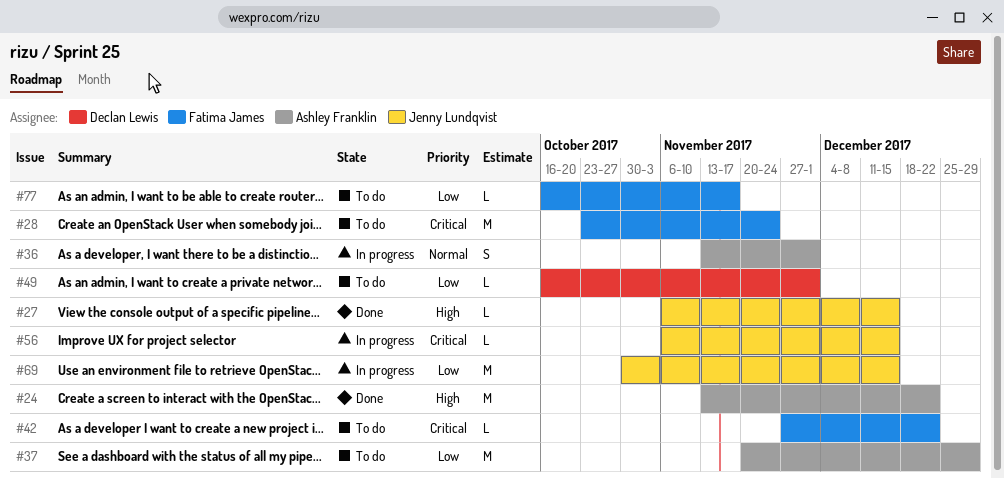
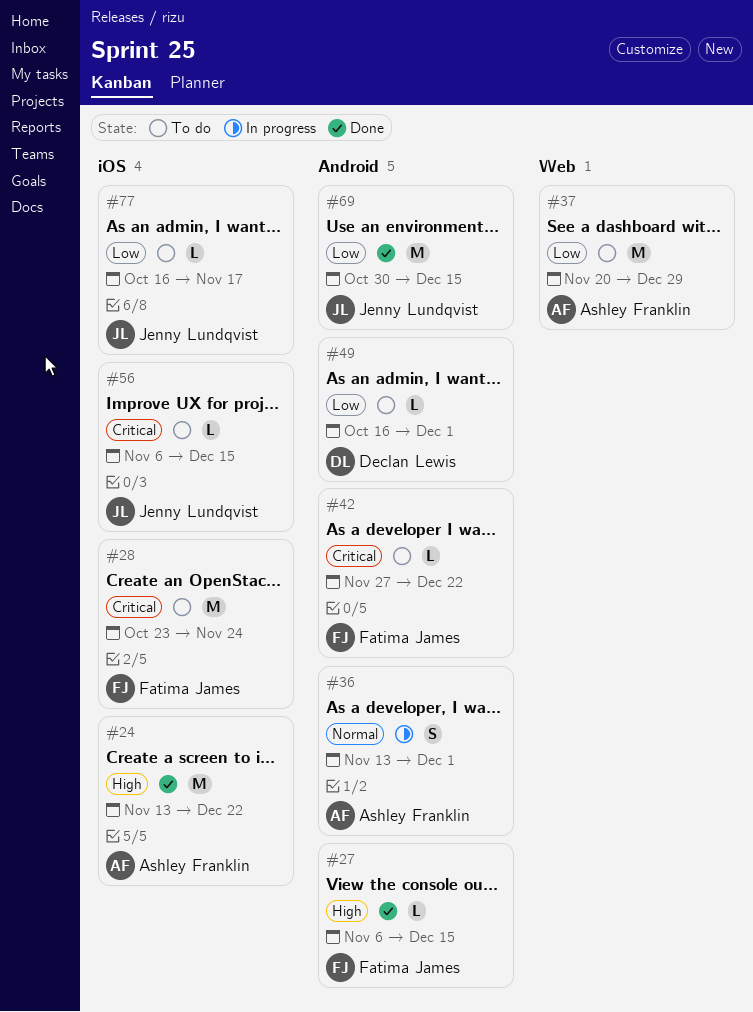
#27, owner: Jenny Lundqvist -> Fatima James
#56, status: In progress -> To do
#69, status: In progress -> Done
#77, owner: Fatima James -> Jenny Lundqvist

